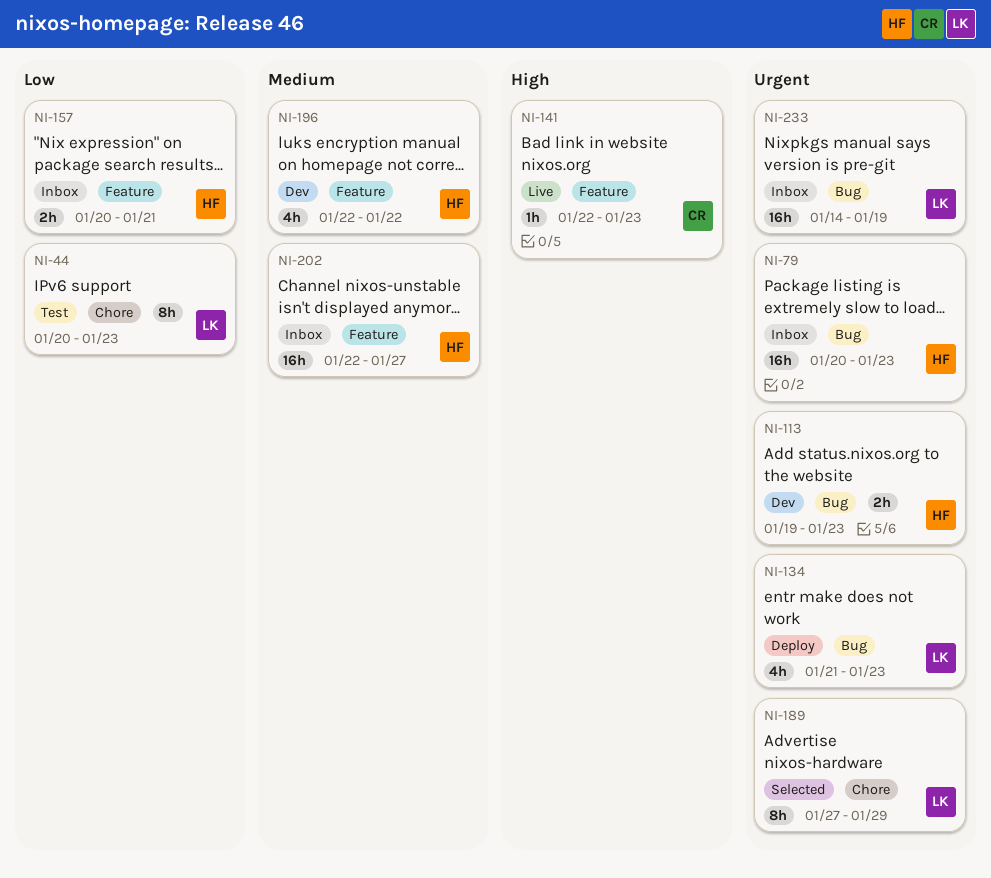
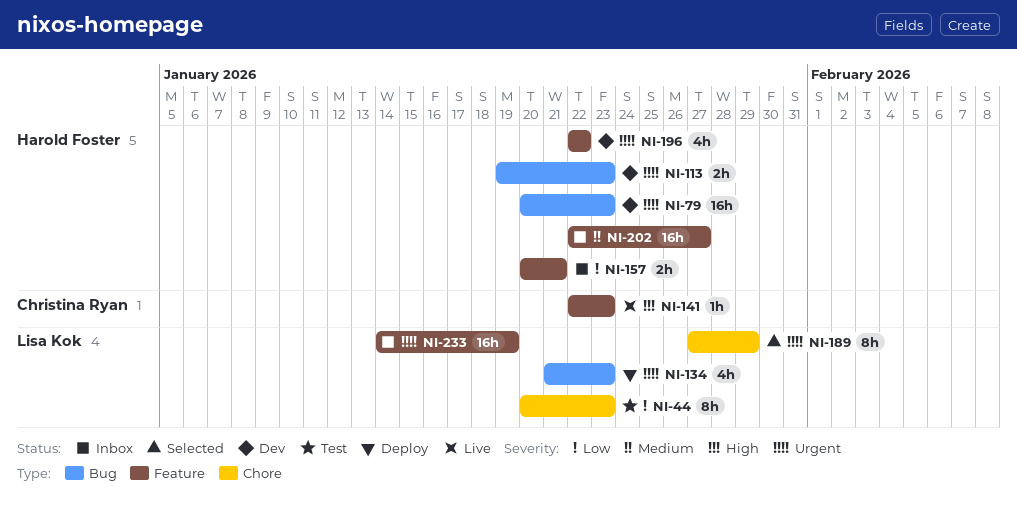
NI-79, status: Inbox -> Dev
NI-196, priority: Medium -> Urgent
NI-233, label: Bug -> Feature

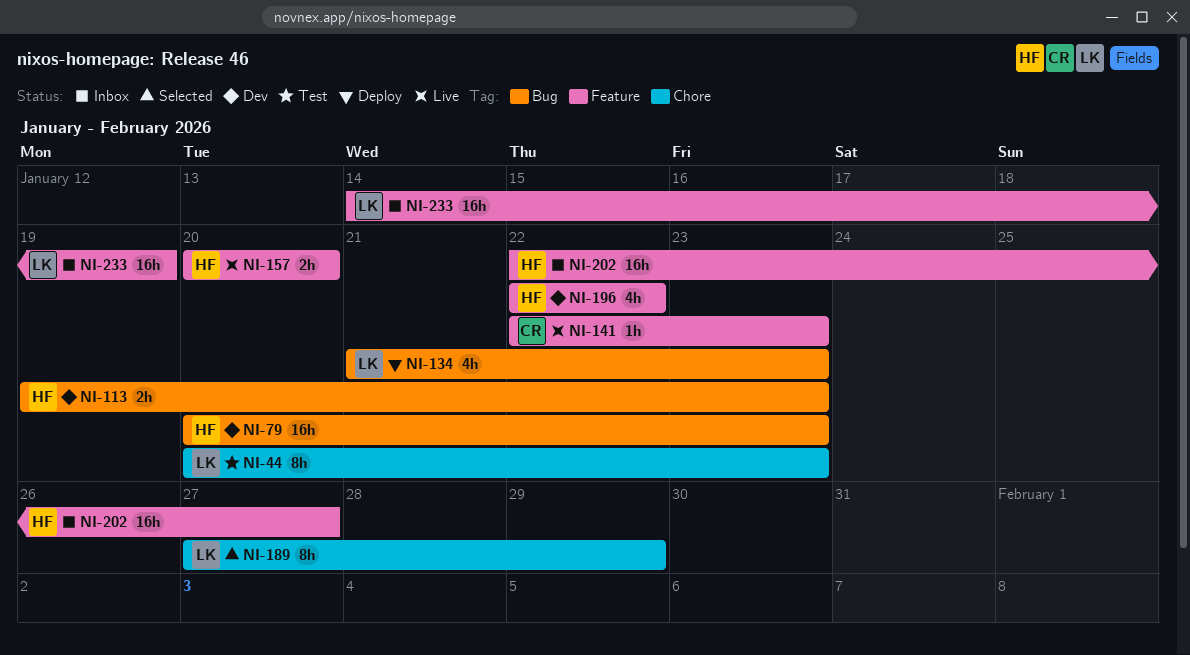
NI-157, status: Inbox -> Live
NI-157, due: Jan 21 -> Jan 20

